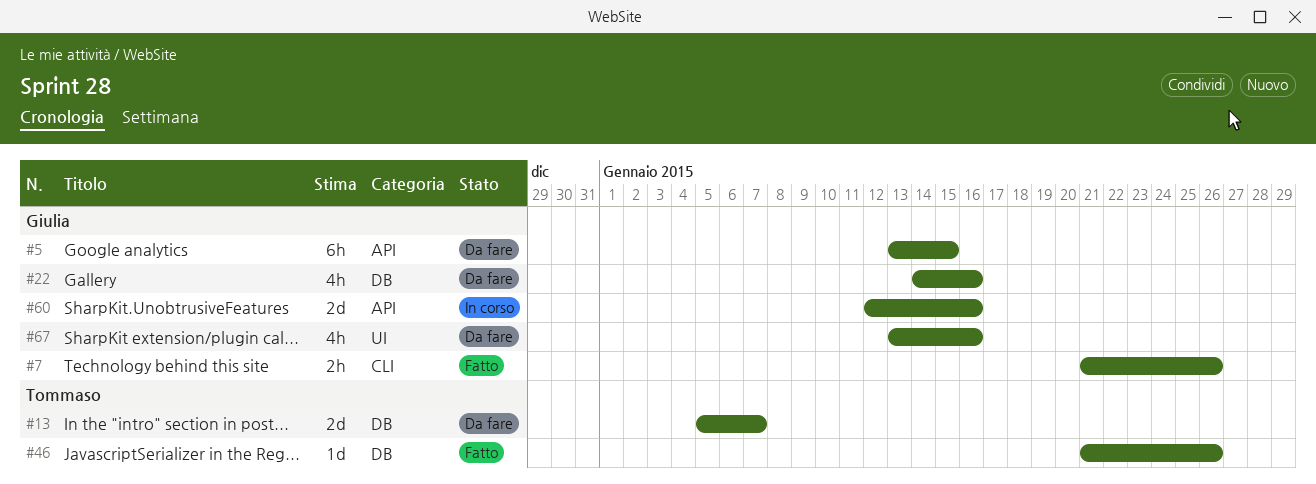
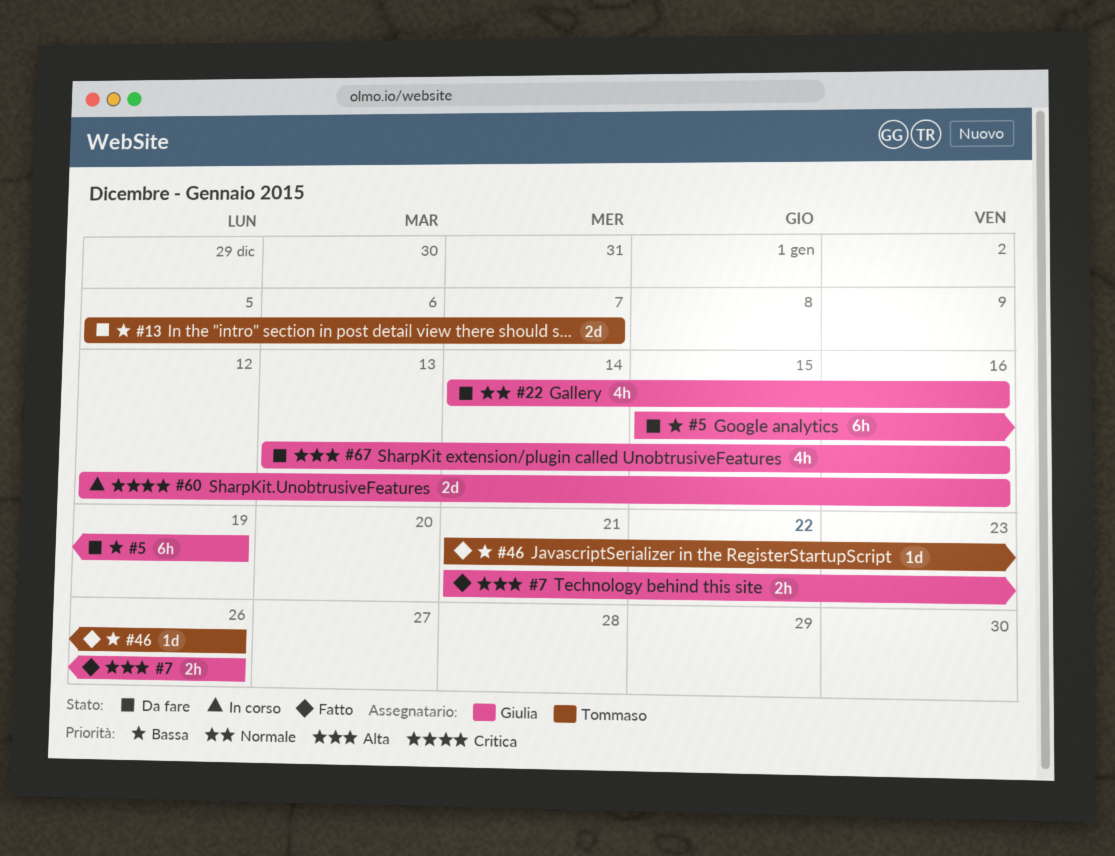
#5, start: Jan 13 -> Jan 15
#5, due: Jan 15 -> Jan 19

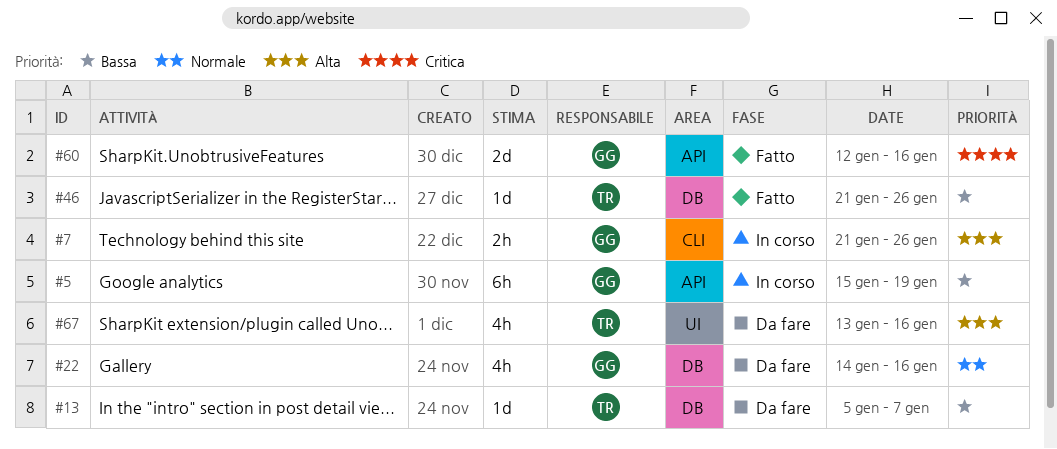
#5, status: Da fare -> In corso
#7, status: Fatto -> In corso
#13, estimate: 2d -> 1d
#60, status: In corso -> Fatto
#67, owner: Giulia -> Tommaso

